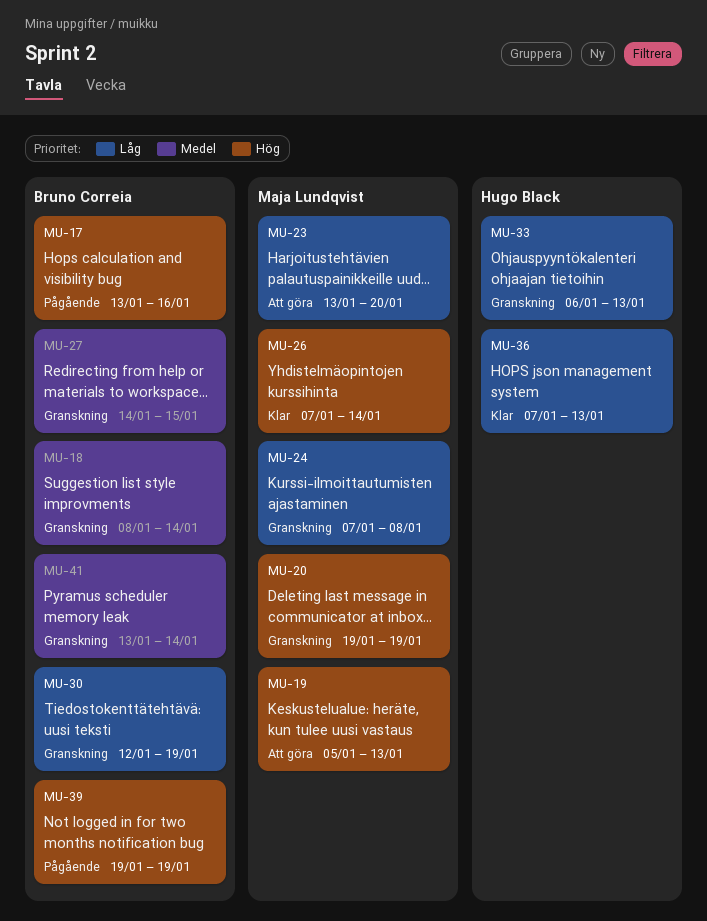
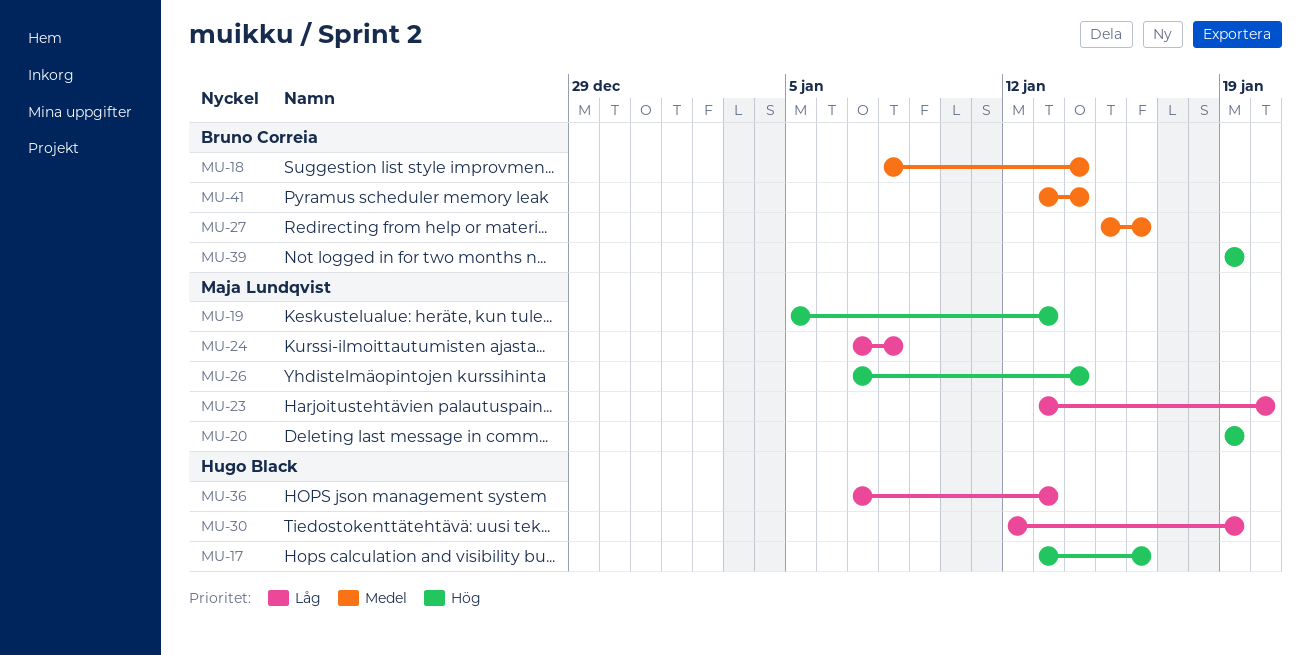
MU-17, owner: Bruno Correia -> Hugo Black
MU-27, start: Jan 14 -> Jan 15
MU-27, due: Jan 15 -> Jan 16
MU-30, owner: Bruno Correia -> Hugo Black
MU-33: present -> none

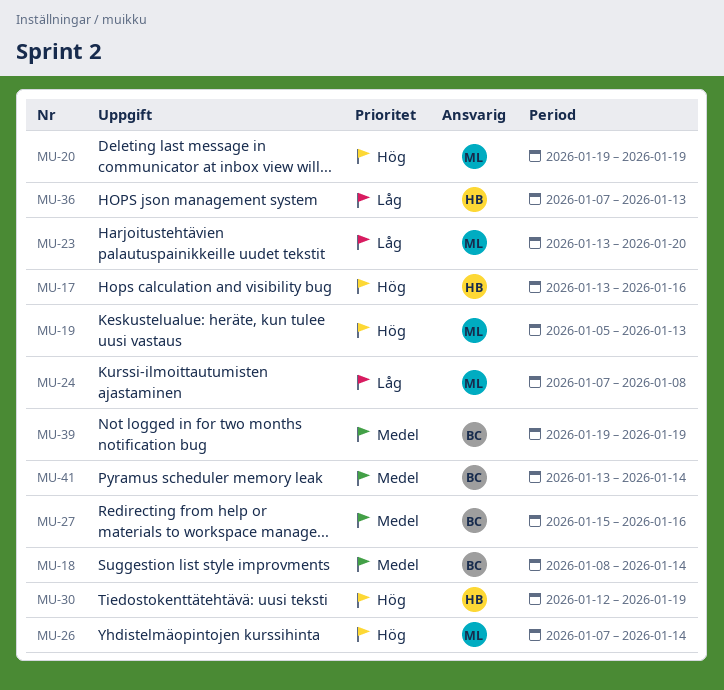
MU-30, priority: Låg -> Hög
MU-39, priority: Hög -> Medel

